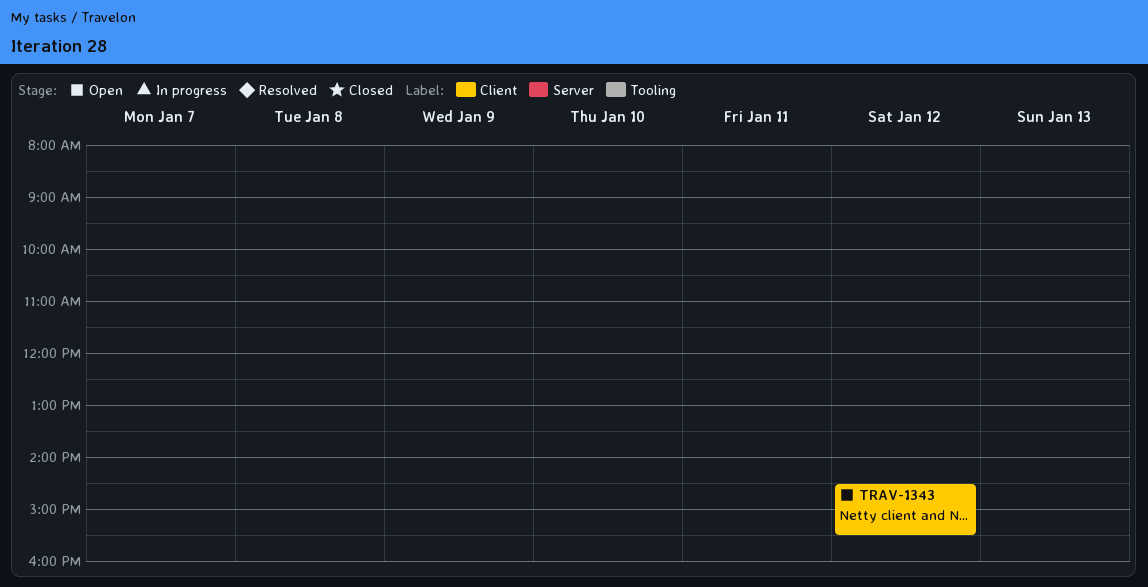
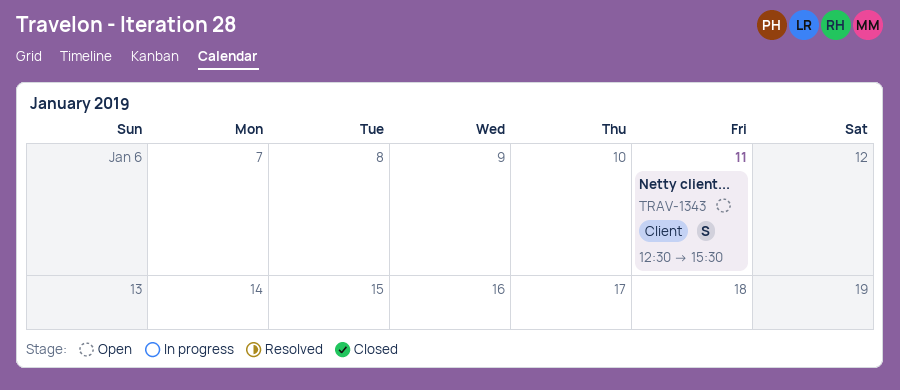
TRAV-1343, day: Jan 12 -> Jan 11
TRAV-1343, begins: 14:30 -> 12:30

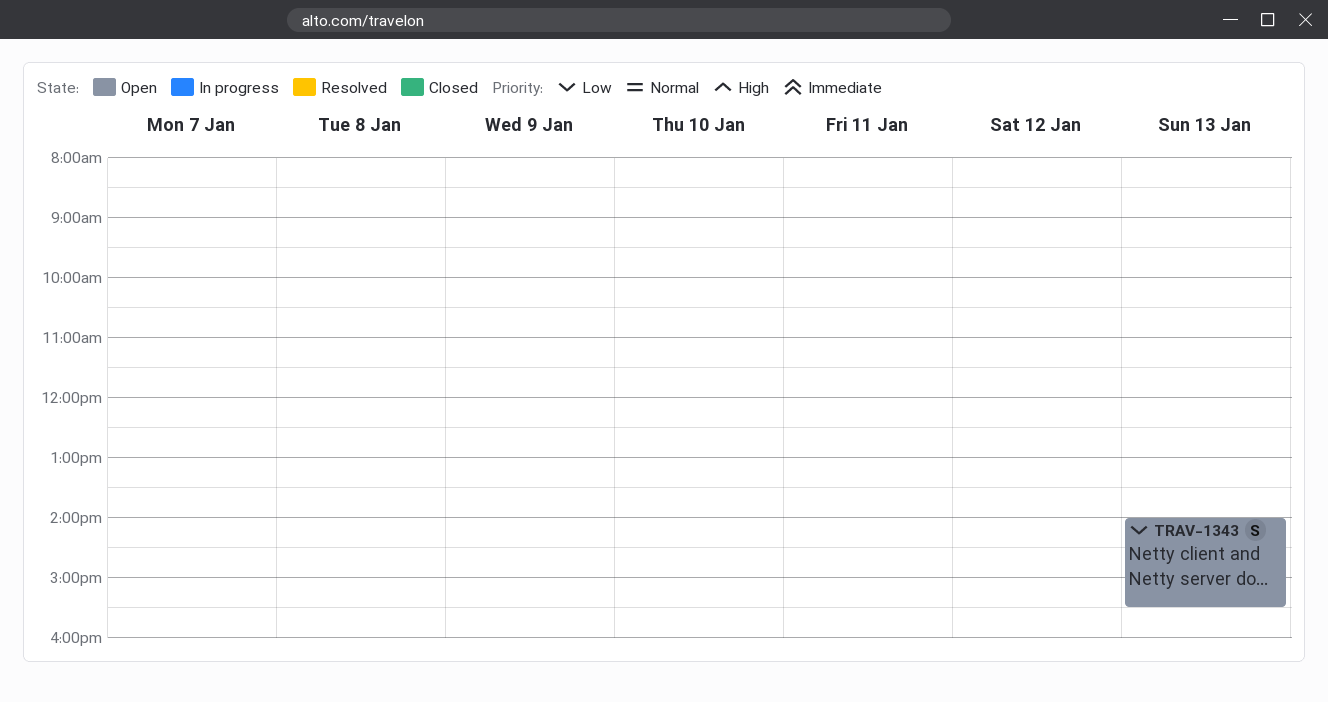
TRAV-1343, day: Jan 11 -> Jan 13
TRAV-1343, begins: 12:30 -> 14:00

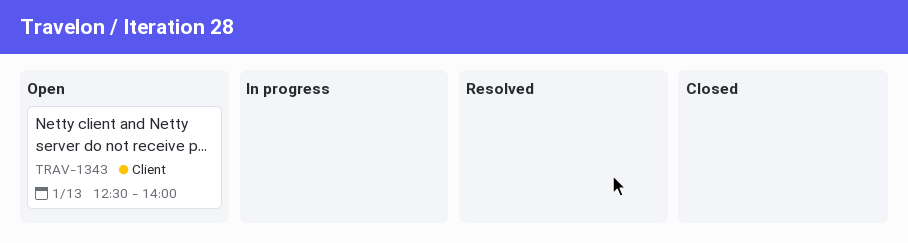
TRAV-1343, begins: 14:00 -> 12:30
TRAV-1343, ends: 15:30 -> 14:00

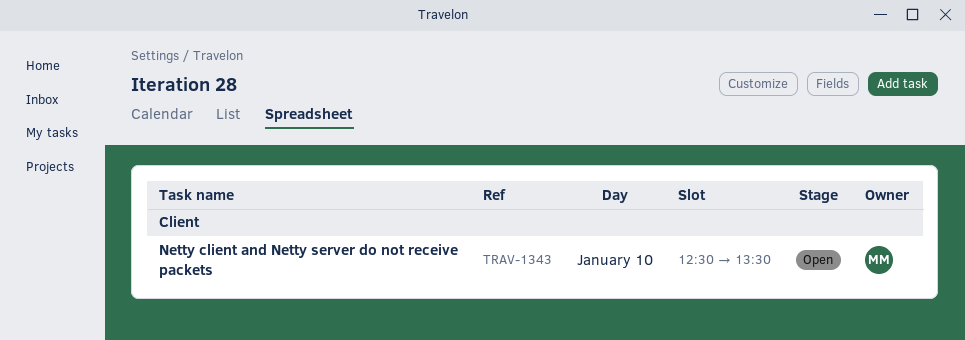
TRAV-1343, day: Jan 13 -> Jan 10
TRAV-1343, ends: 14:00 -> 13:30

